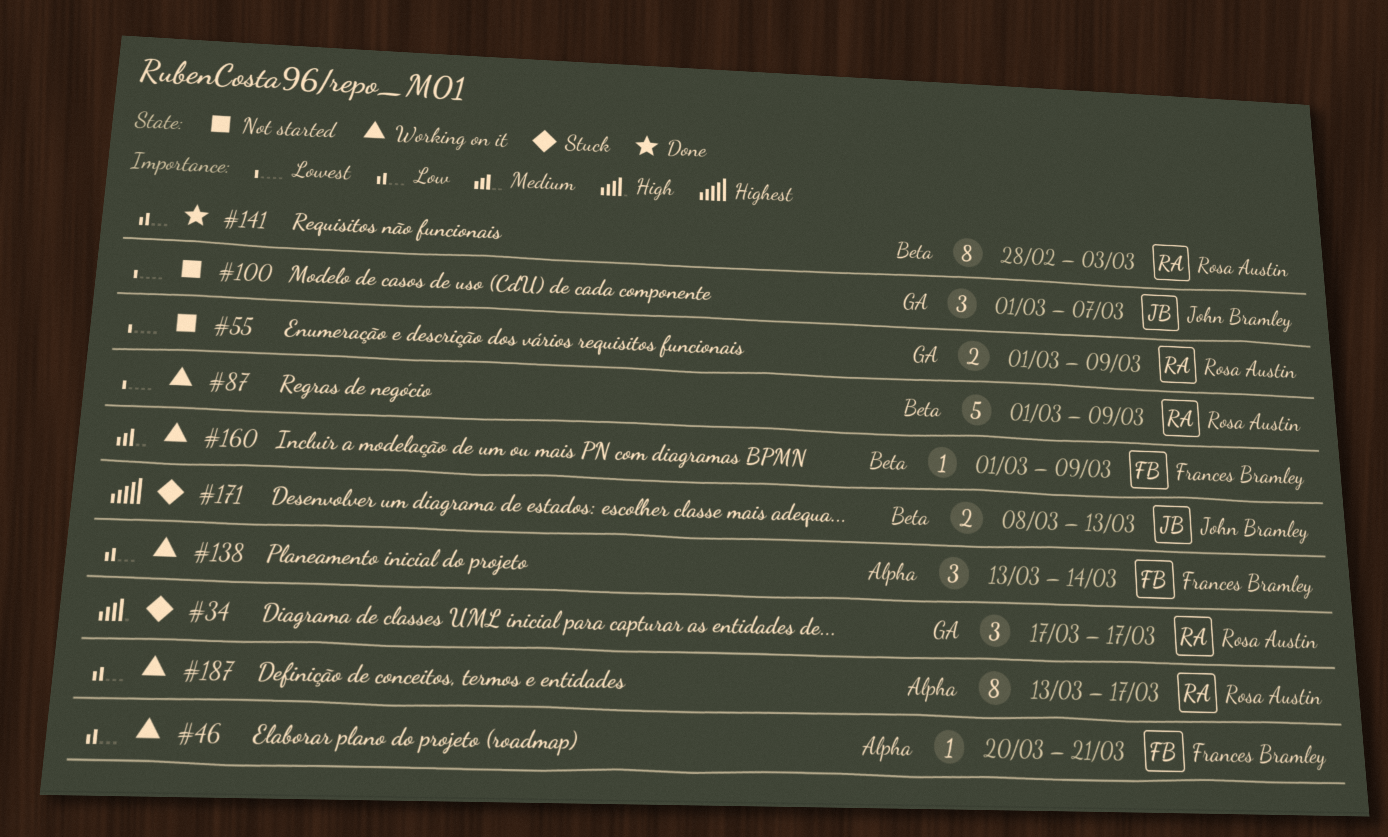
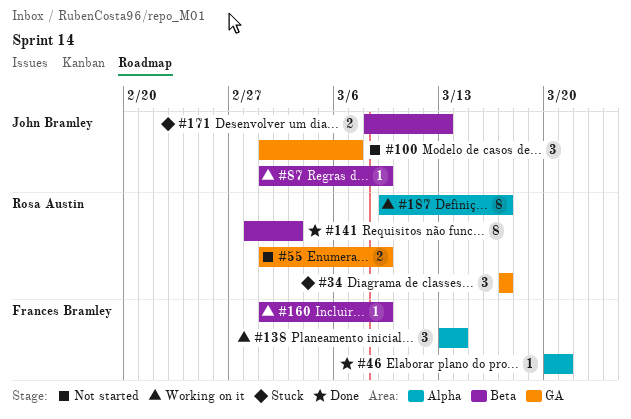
#46, status: Working on it -> Done
#87, owner: Rosa Austin -> John Bramley
#87, estimate: 5 -> 1
#187, start: Mar 13 -> Mar 9

